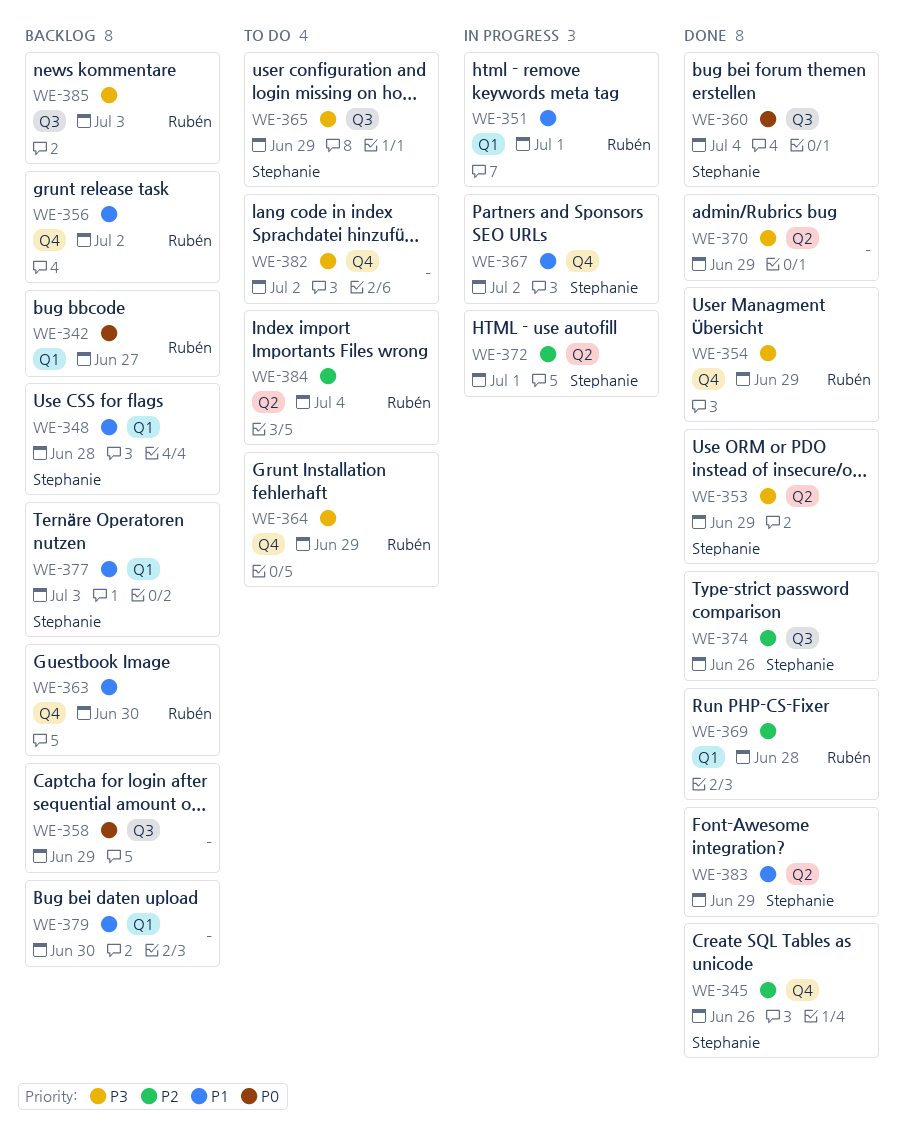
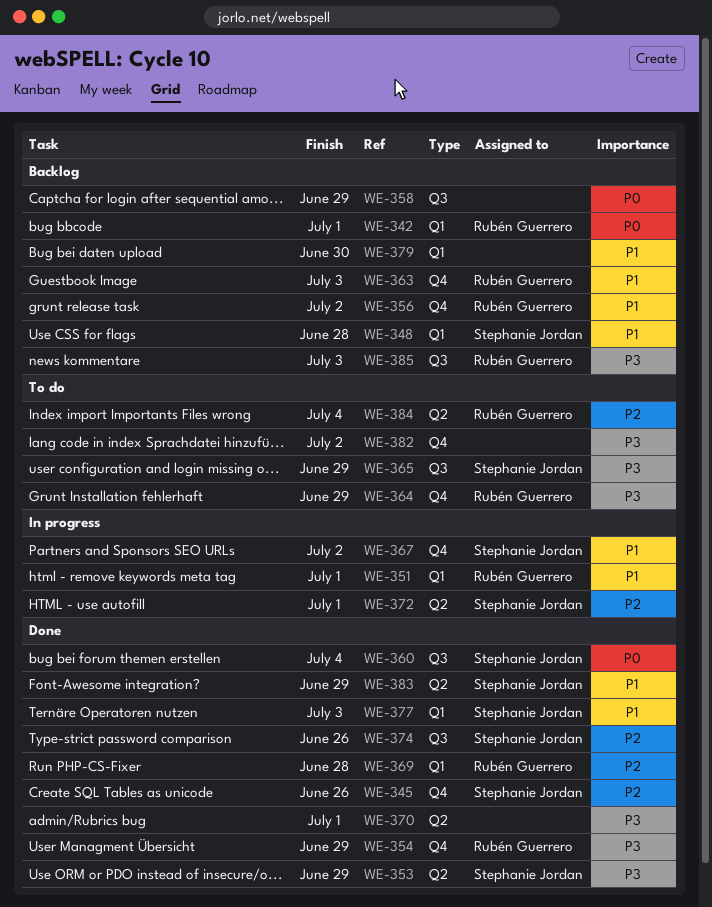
WE-342, due: Jun 27 -> Jul 1
WE-363, due: Jun 30 -> Jul 3
WE-370, due: Jun 29 -> Jul 1
WE-377, status: Backlog -> Done

